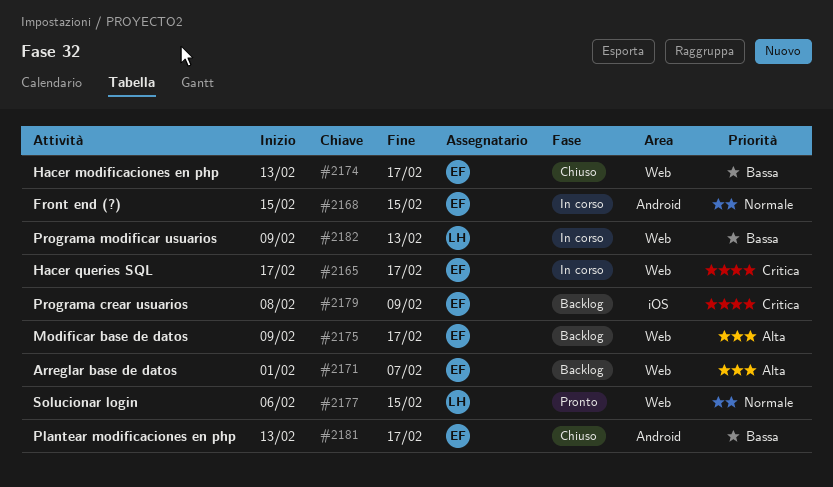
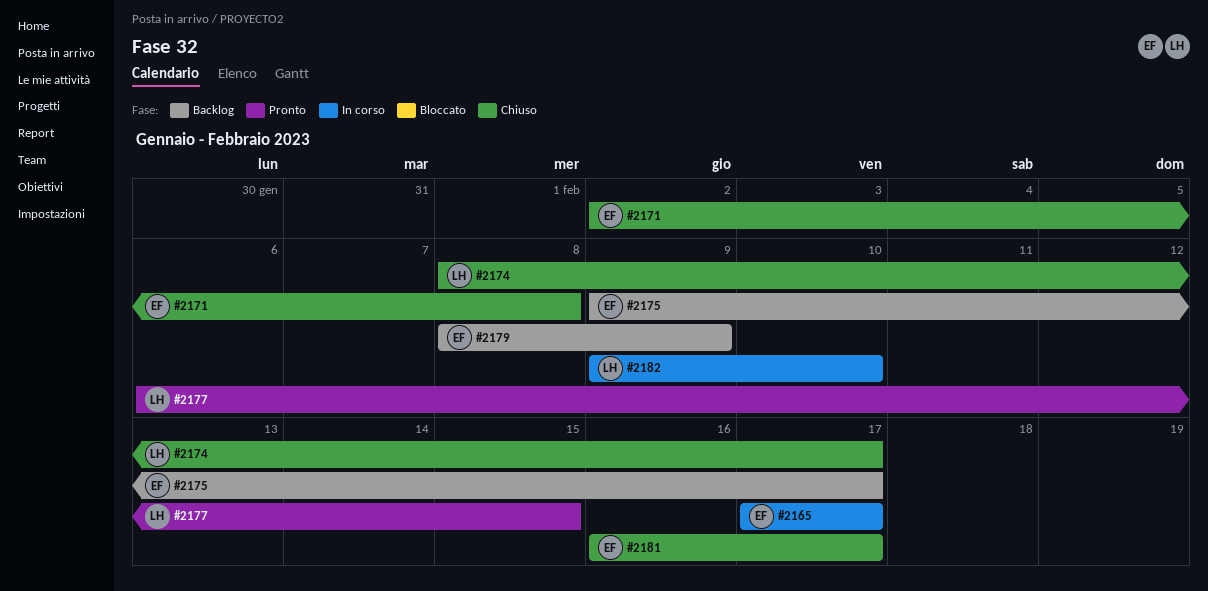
#2168: present -> none
#2171, status: Backlog -> Chiuso
#2171, start: Feb 1 -> Feb 2
#2171, due: Feb 7 -> Feb 8
#2174, owner: EF -> LH
#2174, start: Feb 13 -> Feb 8
#2181, start: Feb 13 -> Feb 16
#2182, due: Feb 13 -> Feb 10

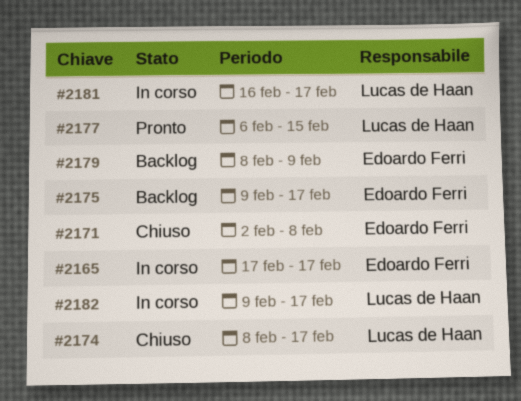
#2181, status: Chiuso -> In corso
#2181, owner: Edoardo Ferri -> Lucas de Haan
#2182, due: Feb 10 -> Feb 17

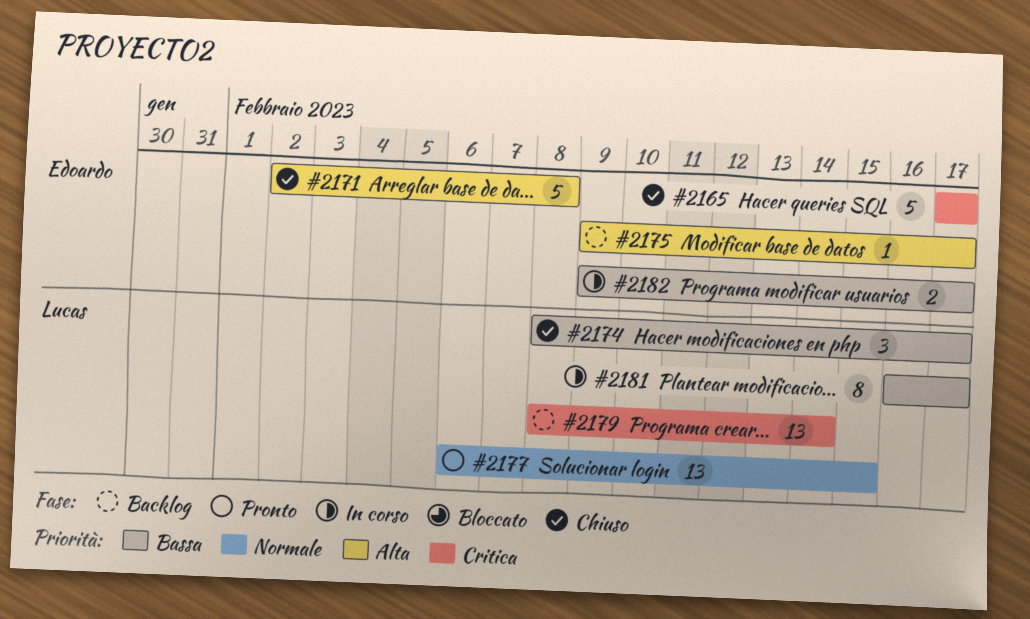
#2165, status: In corso -> Chiuso
#2179, owner: Edoardo Ferri -> Lucas de Haan
#2179, due: Feb 9 -> Feb 14
#2182, owner: Lucas de Haan -> Edoardo Ferri

